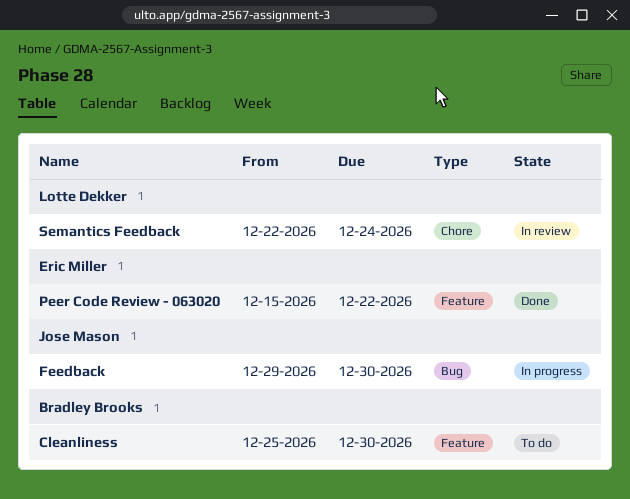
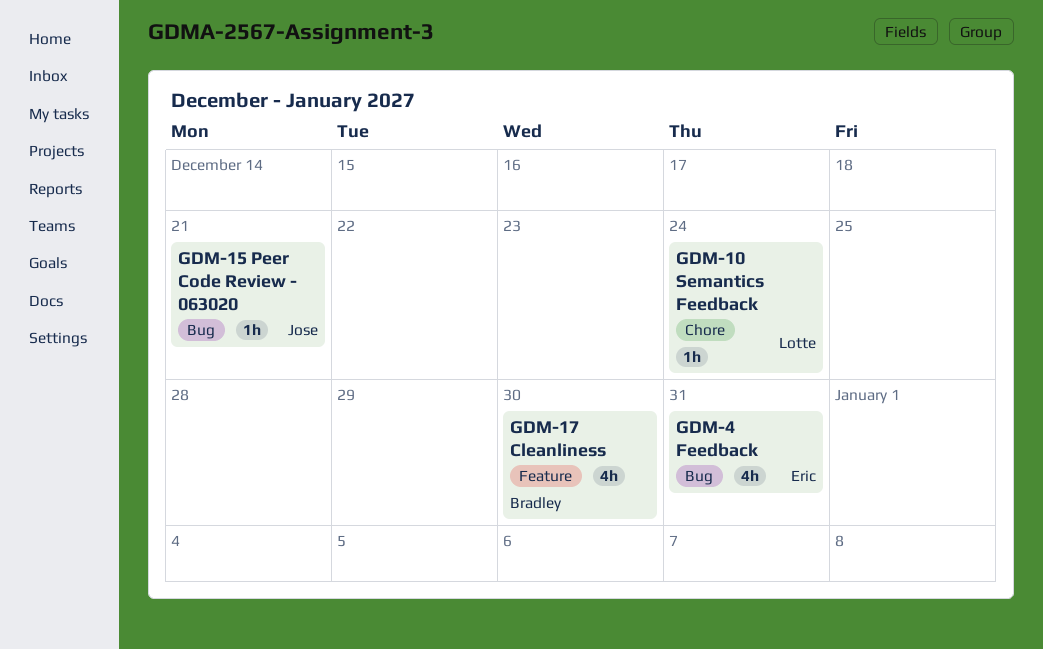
Feedback, owner: Jose Mason -> Eric Miller
Feedback, due: Dec 30 -> Dec 31
Peer Code Review - 063020, owner: Eric Miller -> Jose Mason
Peer Code Review - 063020, label: Feature -> Bug
Peer Code Review - 063020, due: Dec 22 -> Dec 21

